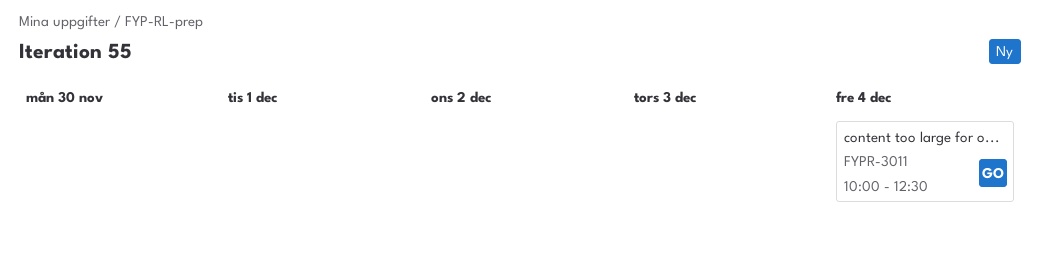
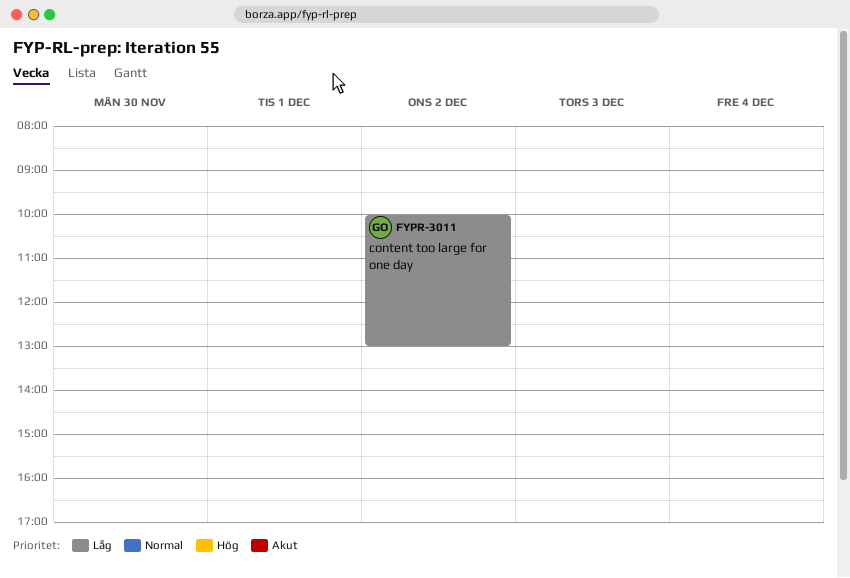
FYPR-3011, day: Dec 4 -> Dec 2
FYPR-3011, ends: 12:30 -> 13:00

